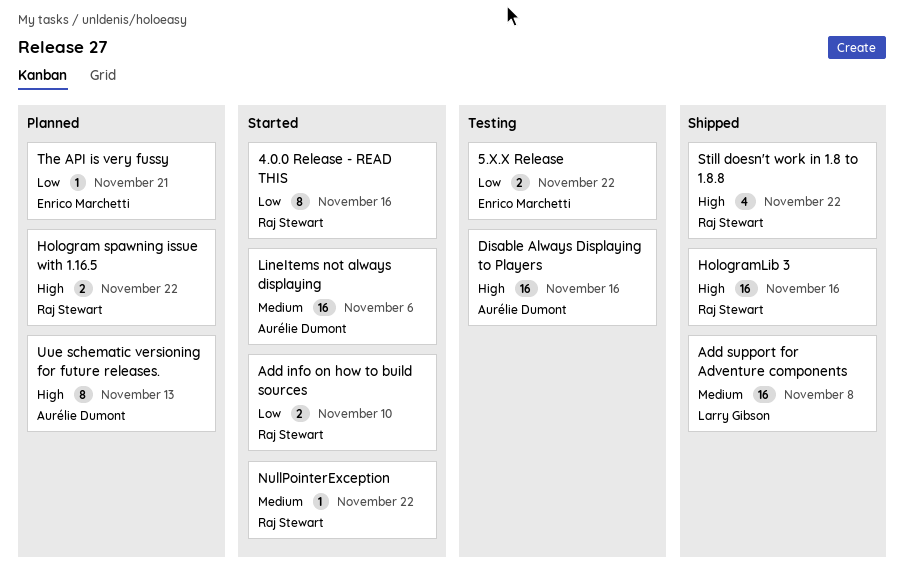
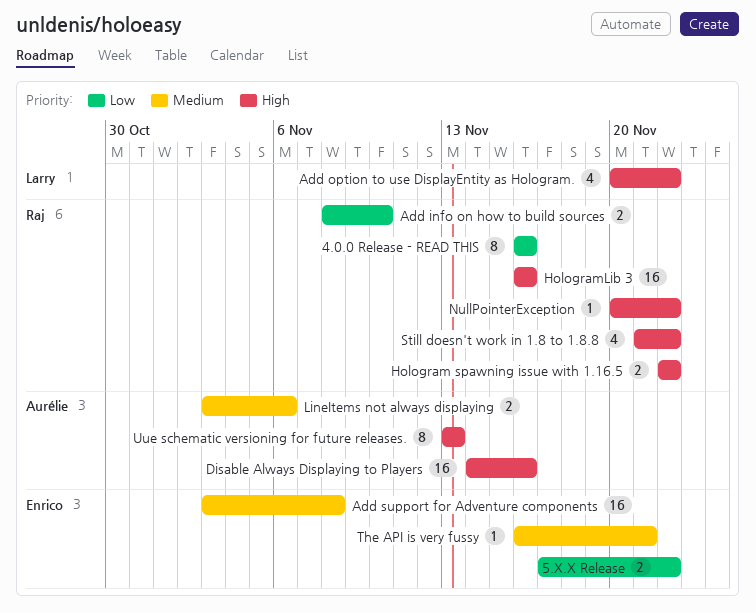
Add option to use DisplayEntity as Hologram.: none -> present
Add support for Adventure components, owner: Larry Gibson -> Enrico Marchetti
LineItems not always displaying, estimate: 16 -> 2
NullPointerException, priority: Medium -> High
The API is very fussy, priority: Low -> Medium

